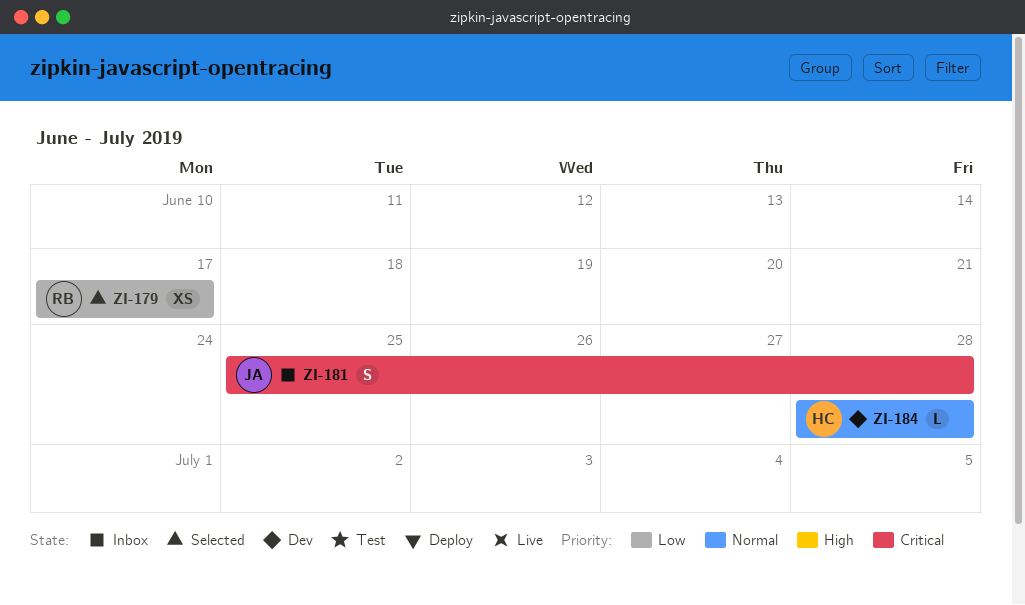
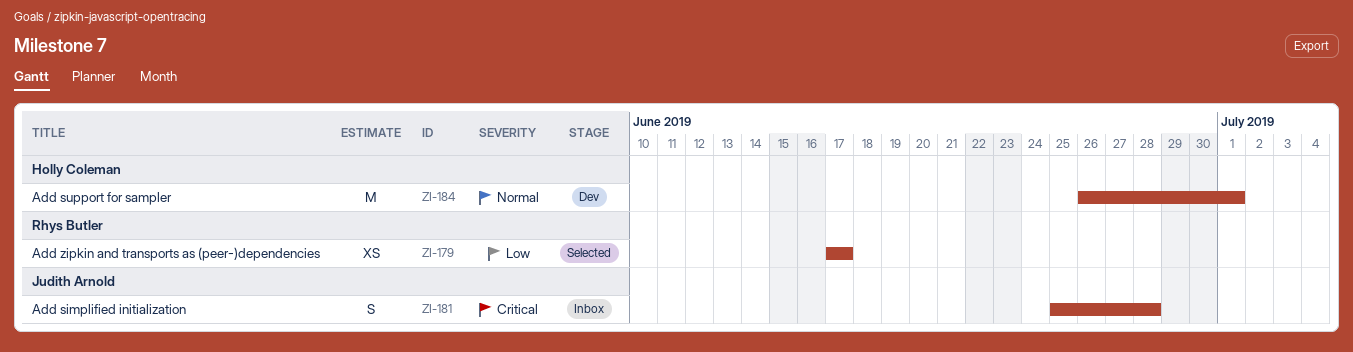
ZI-184, estimate: L -> M
ZI-184, start: Jun 28 -> Jun 26
ZI-184, due: Jun 28 -> Jul 1

